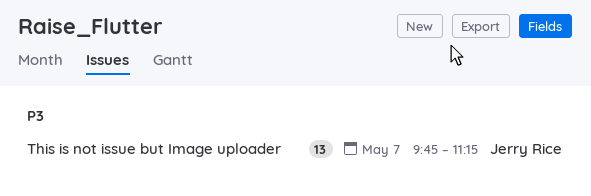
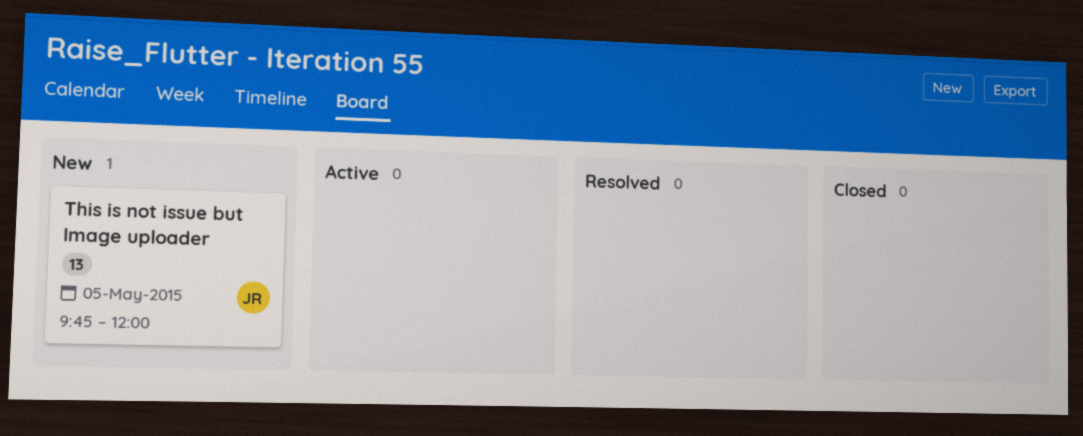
This is not issue but Image uploader, day: May 7 -> May 5
This is not issue but Image uploader, ends: 11:15 -> 12:00

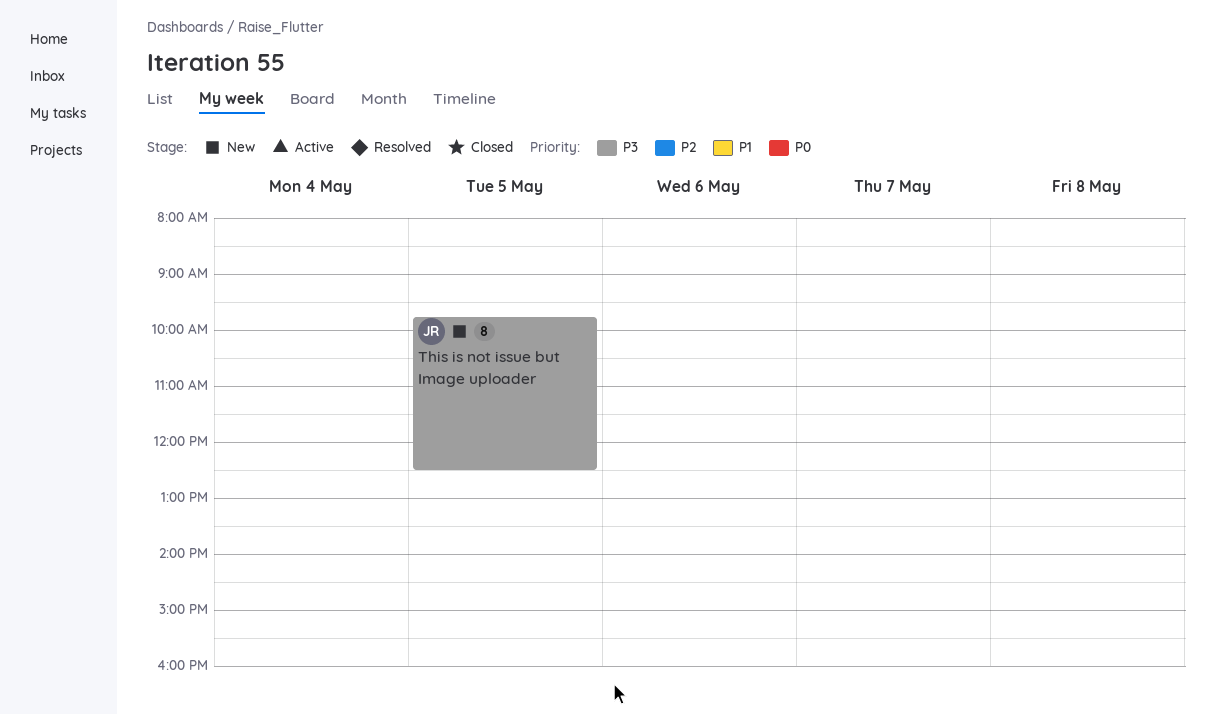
This is not issue but Image uploader, estimate: 13 -> 8
This is not issue but Image uploader, ends: 12:00 -> 12:30

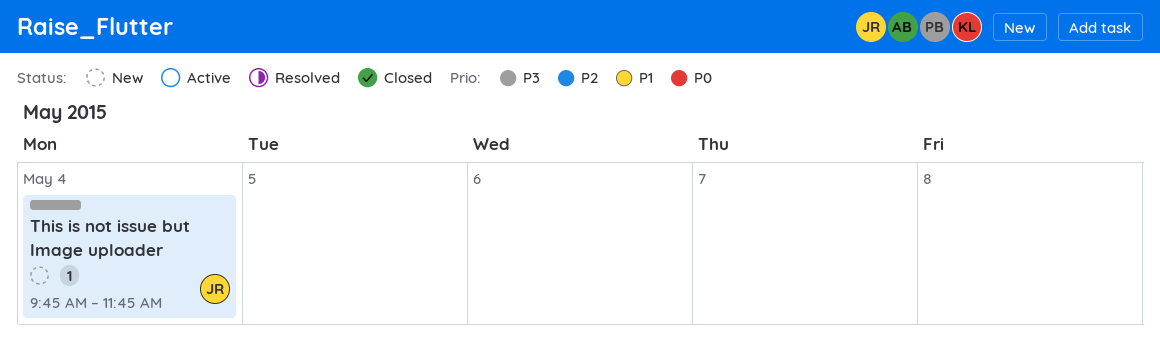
This is not issue but Image uploader, estimate: 8 -> 1
This is not issue but Image uploader, day: May 5 -> May 4
This is not issue but Image uploader, ends: 12:30 -> 11:45

